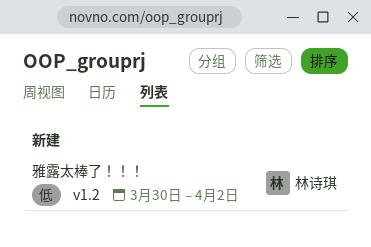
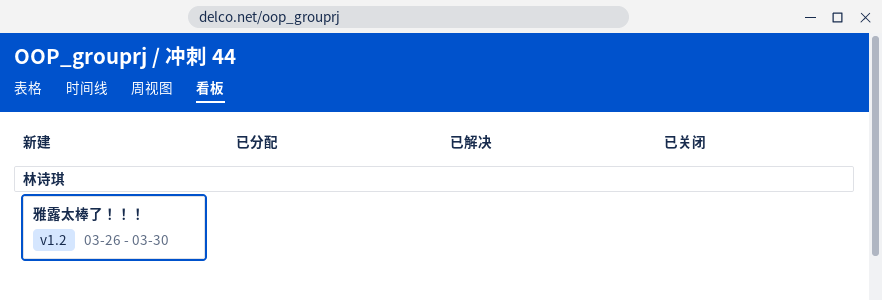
雅露太棒了！！！, start: Mar 30 -> Mar 26
雅露太棒了！！！, due: Apr 2 -> Mar 30

